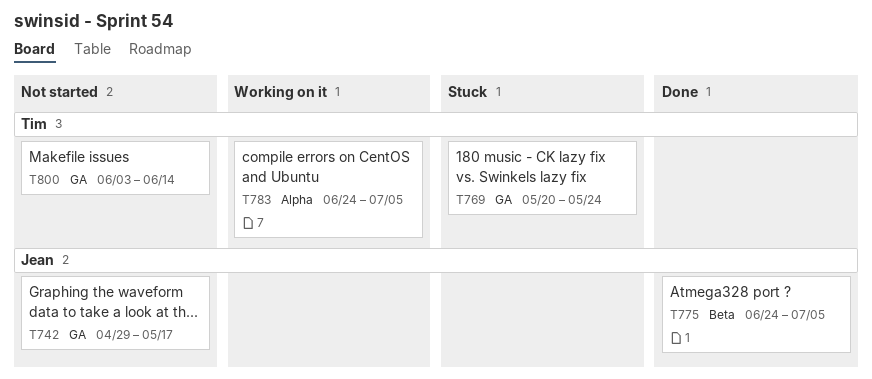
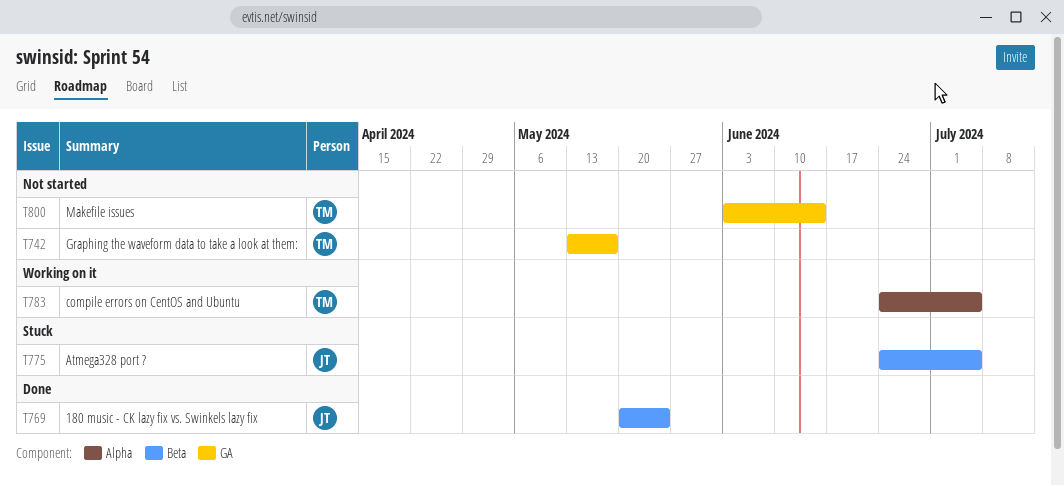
T742, owner: Jean -> Tim
T742, start: Apr 29 -> May 13
T769, status: Stuck -> Done
T769, owner: Tim -> Jean
T769, label: GA -> Beta
T775, status: Done -> Stuck

